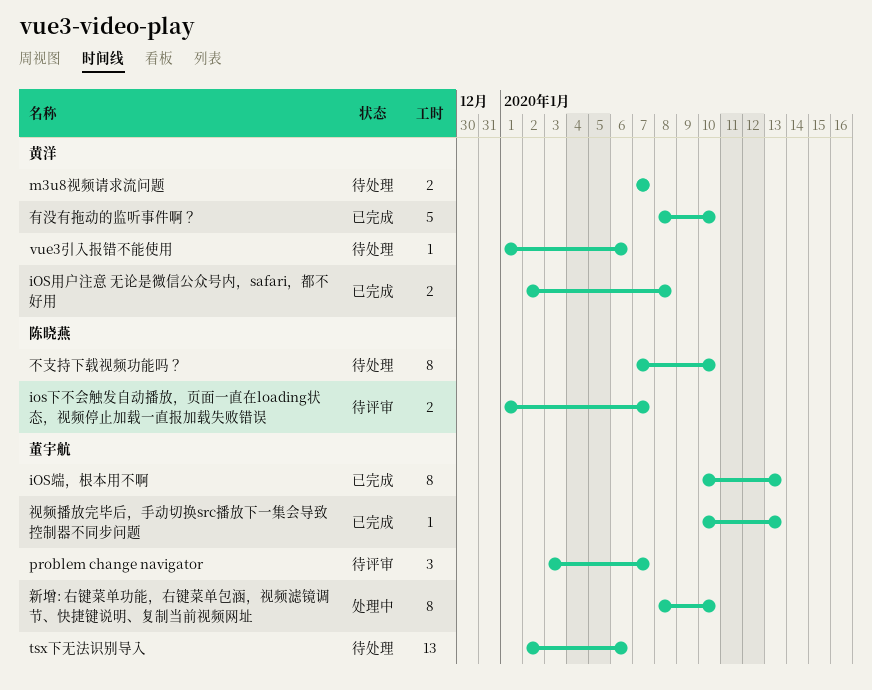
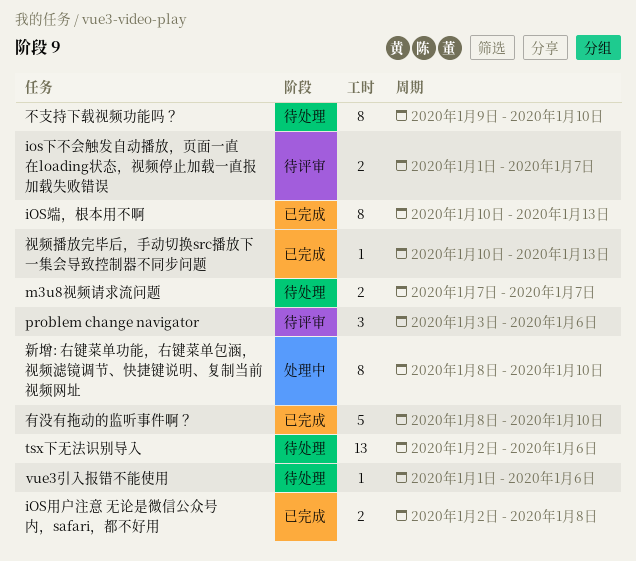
problem change navigator, due: Jan 7 -> Jan 6
不支持下载视频功能吗？, start: Jan 7 -> Jan 9

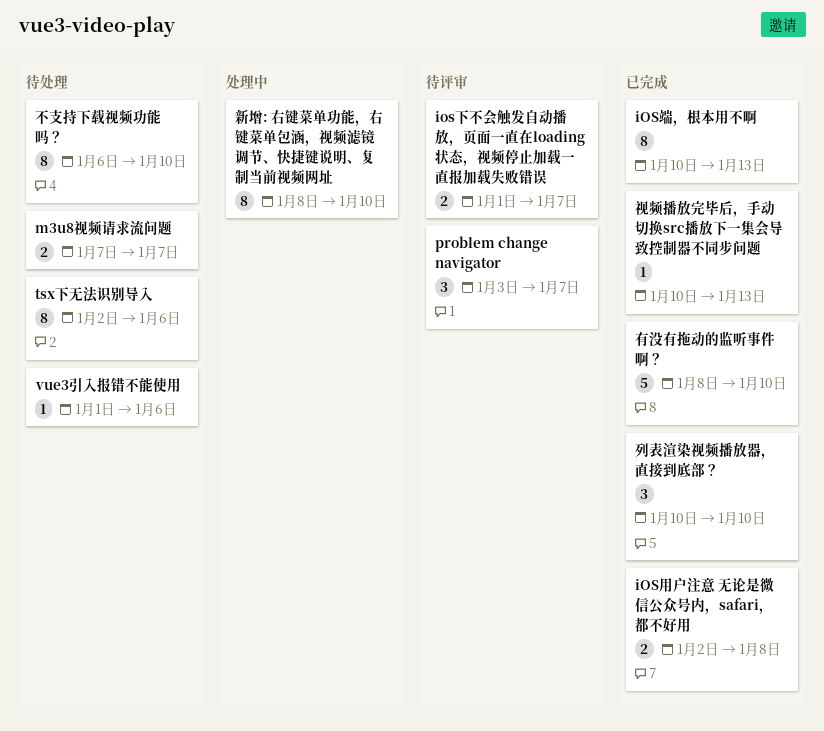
problem change navigator, due: Jan 6 -> Jan 7
tsx下无法识别导入, estimate: 13 -> 8
不支持下载视频功能吗？, start: Jan 9 -> Jan 6
列表渲染视频播放器，直接到底部？: none -> present

